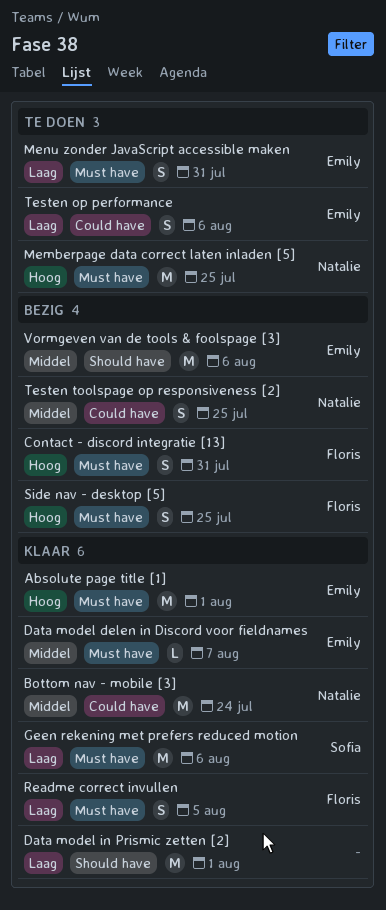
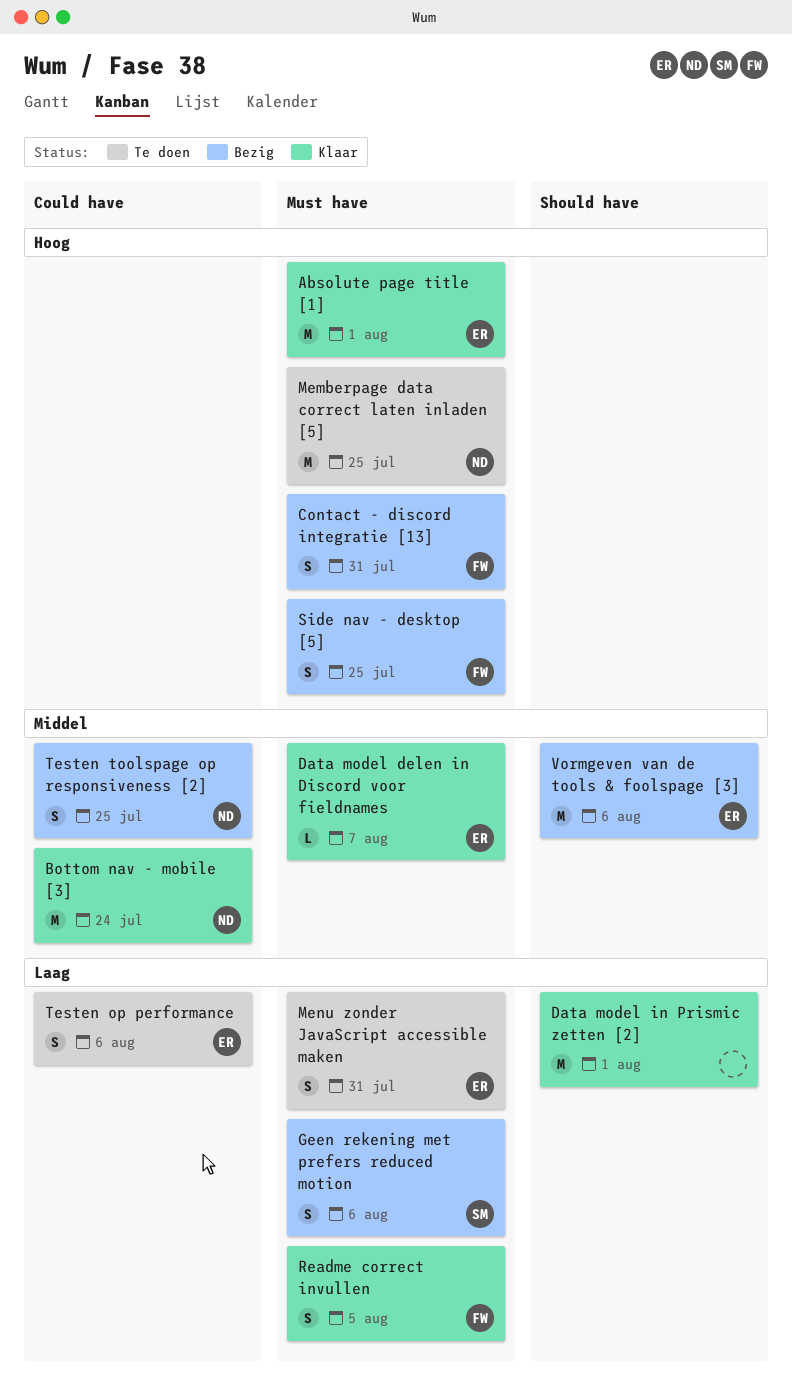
Geen rekening met prefers reduced motion, status: Klaar -> Bezig
Geen rekening met prefers reduced motion, estimate: M -> S

